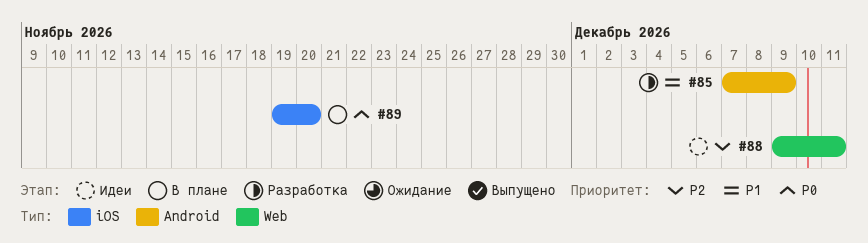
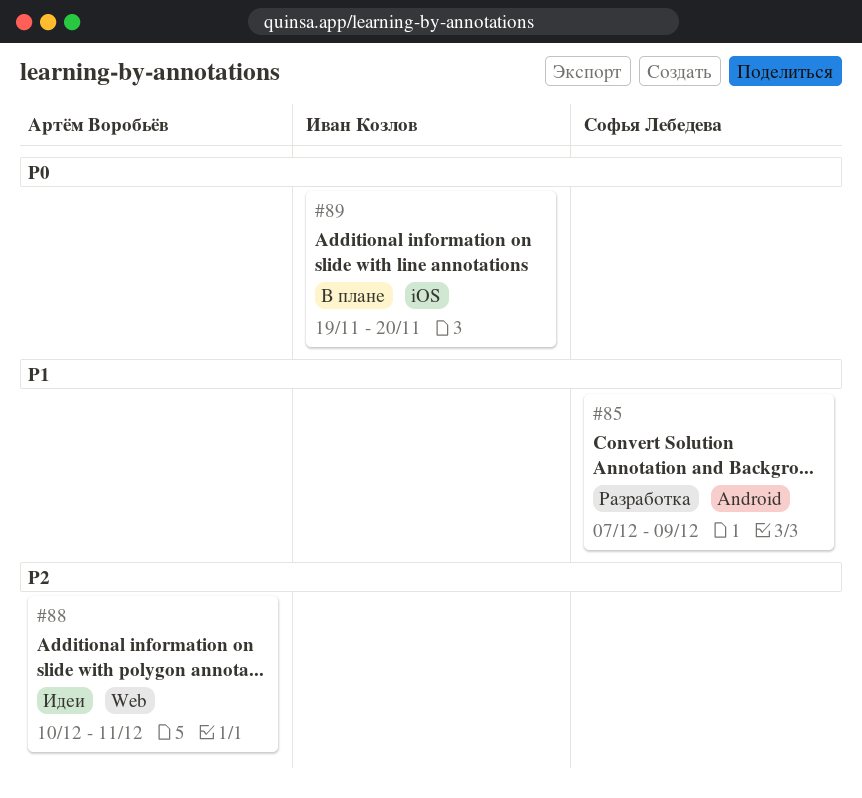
#88, start: Dec 9 -> Dec 10

